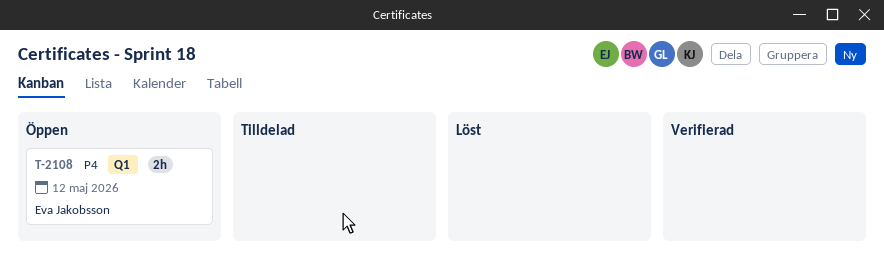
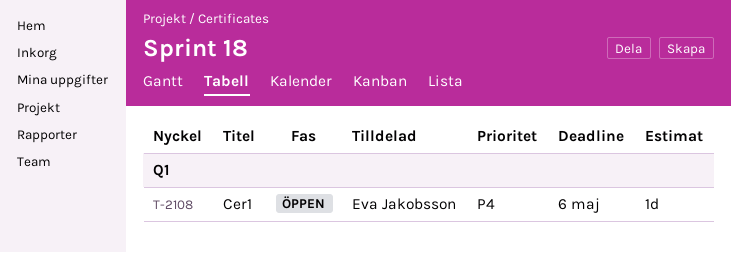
T-2108, estimate: 2h -> 1d
T-2108, due: May 12 -> May 6

